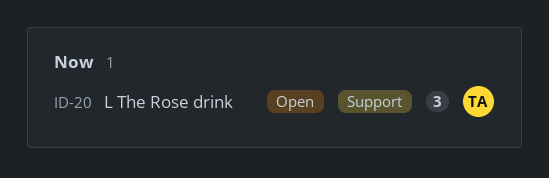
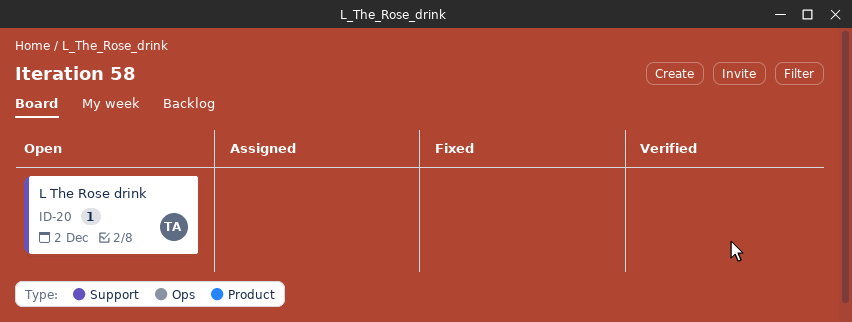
ID-20, estimate: 3 -> 1

